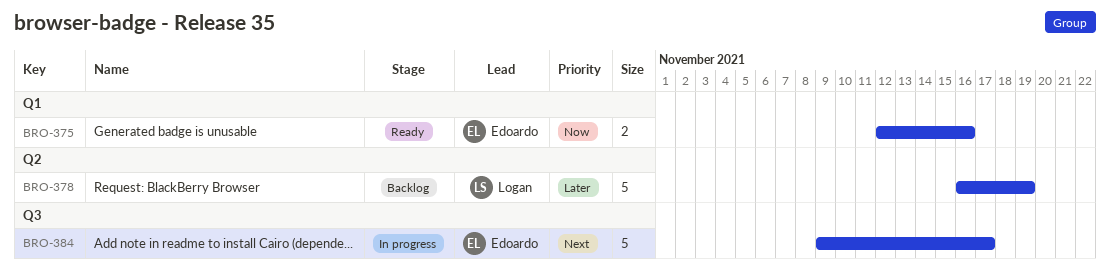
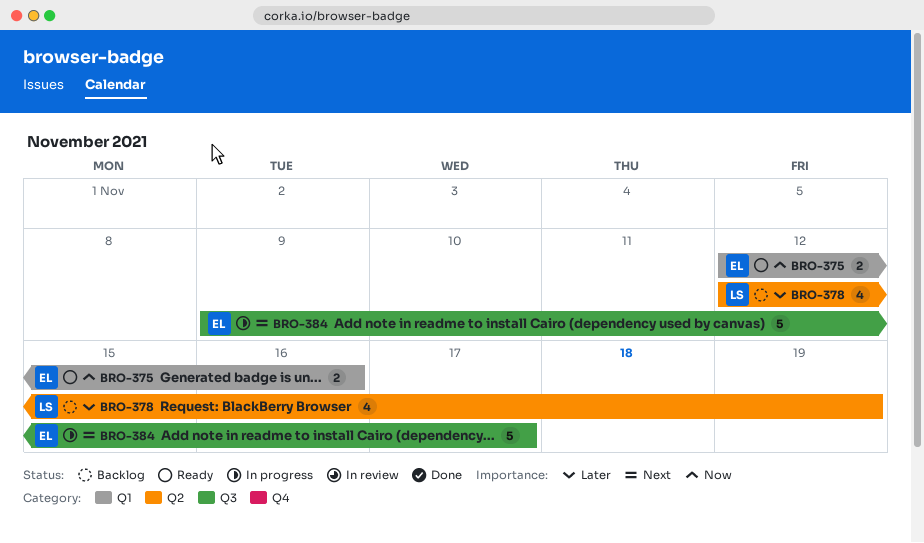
BRO-378, estimate: 5 -> 4
BRO-378, start: Nov 16 -> Nov 12

